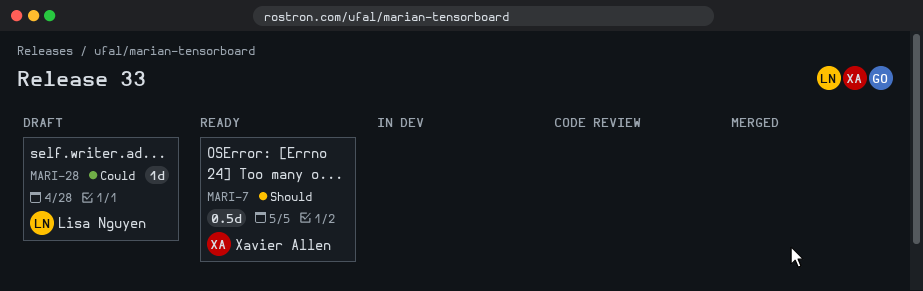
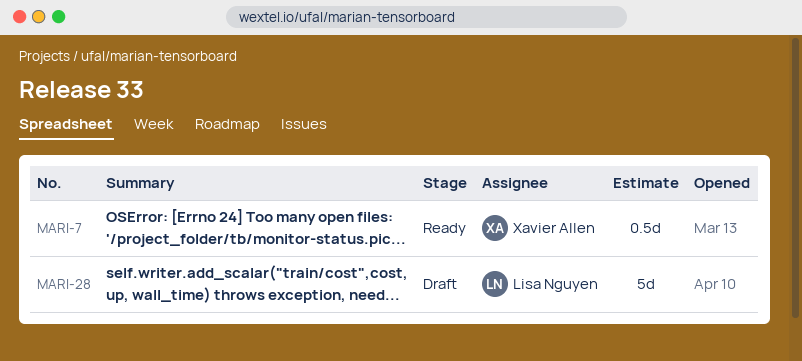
MARI-28, estimate: 1d -> 5d

